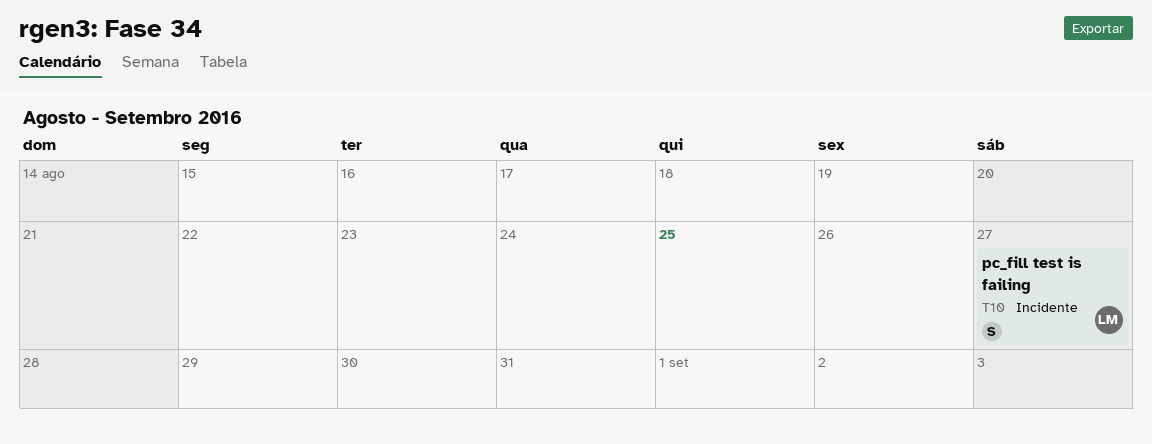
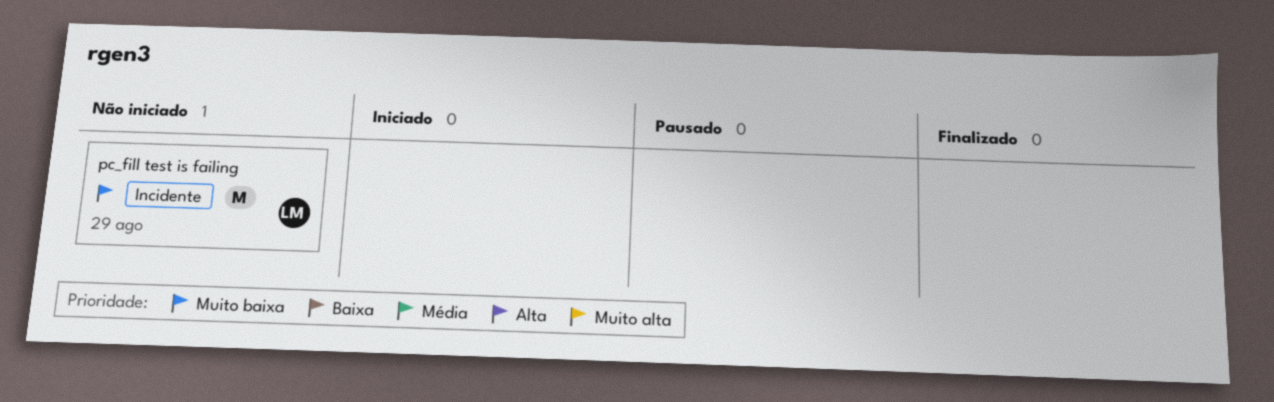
pc_fill test is failing, estimate: S -> M
pc_fill test is failing, due: Aug 27 -> Aug 29

